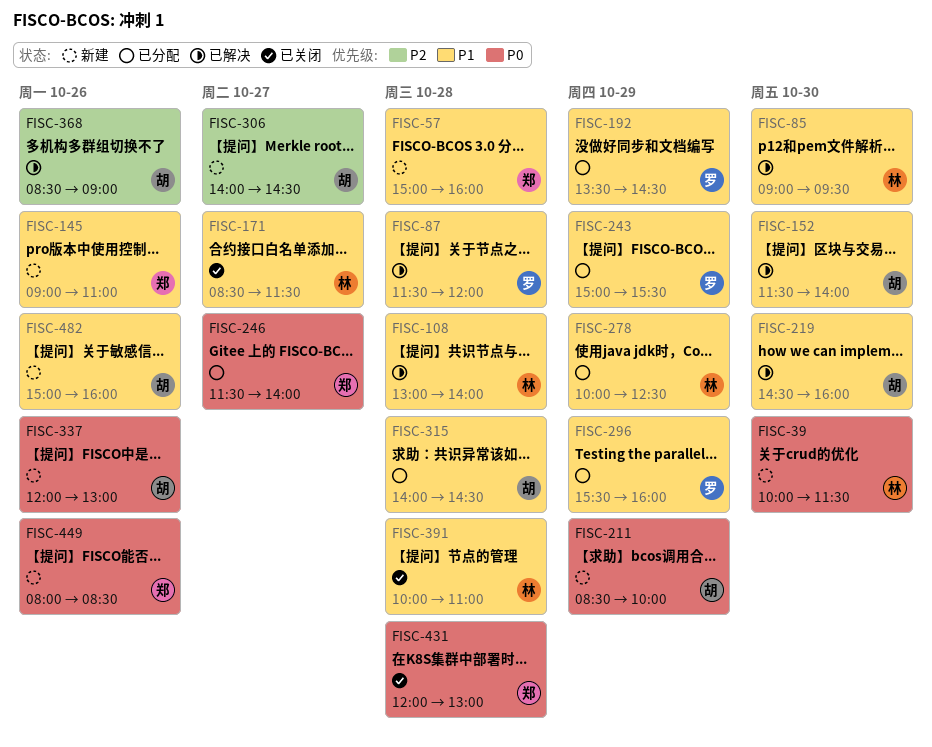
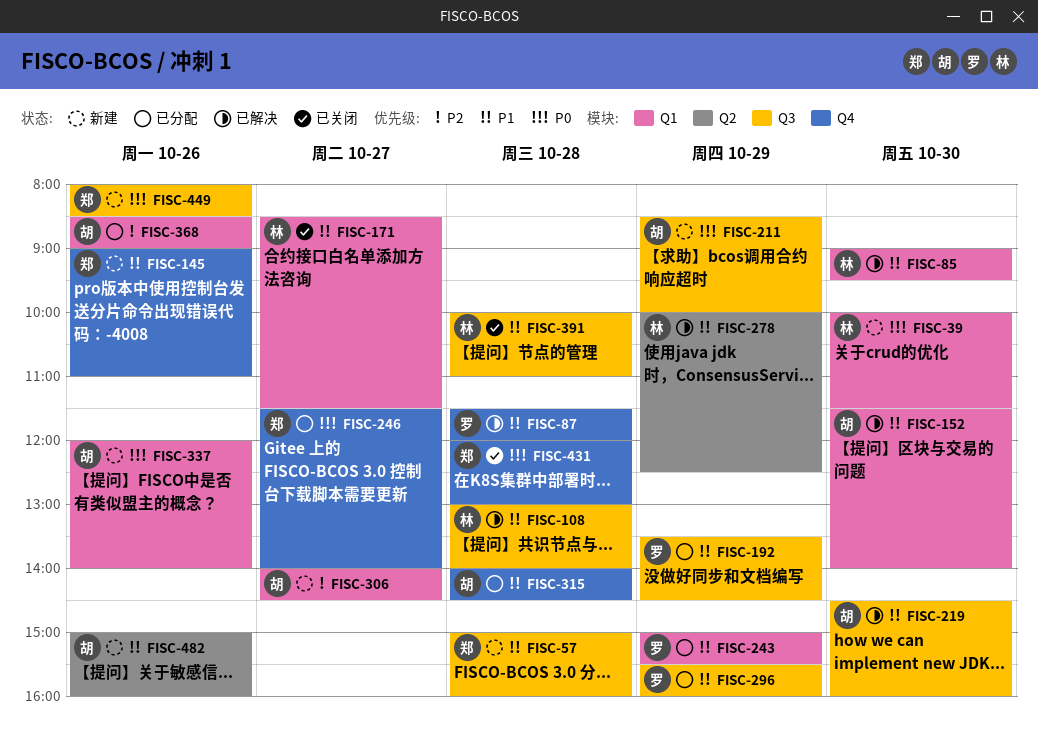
FISC-278, status: 已分配 -> 已解决
FISC-337, ends: 13:00 -> 14:00
FISC-368, status: 已解决 -> 已分配

